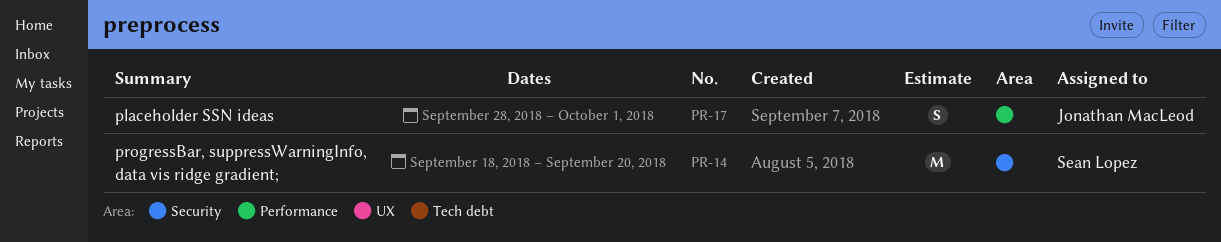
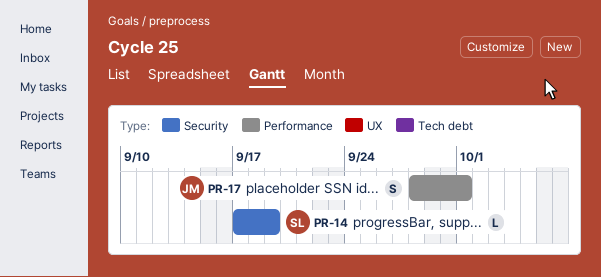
PR-14, estimate: M -> L
PR-14, start: Sep 18 -> Sep 17
PR-14, due: Sep 20 -> Sep 19

